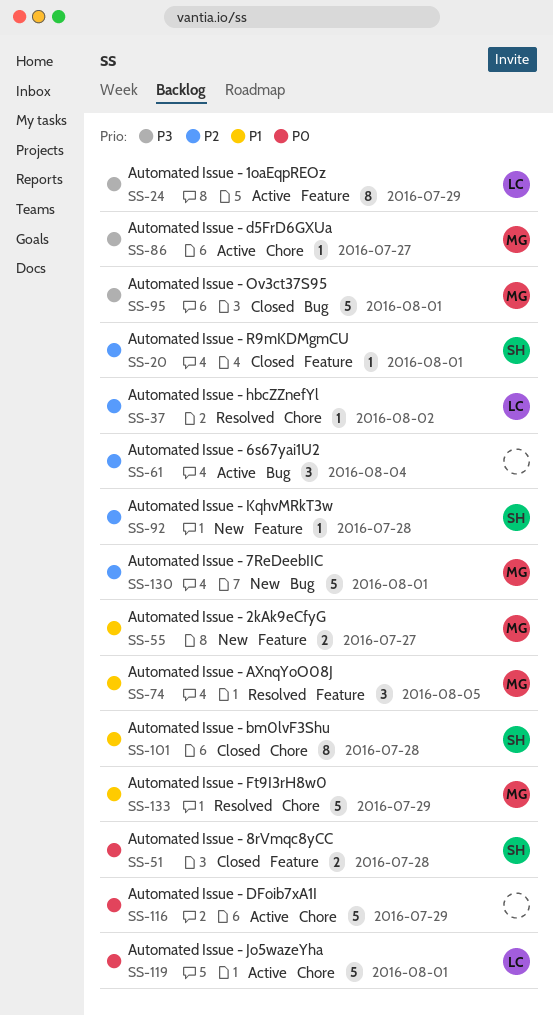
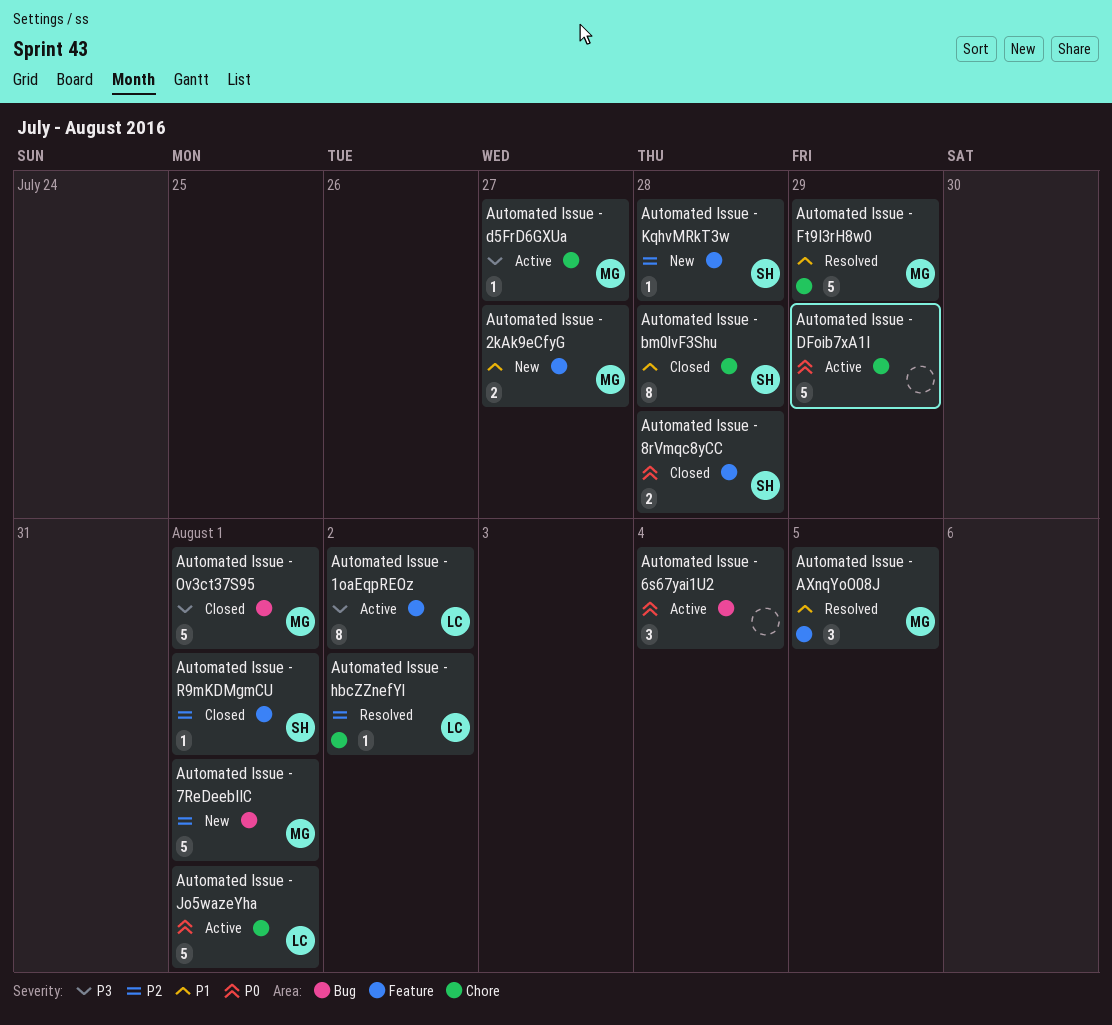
Automated Issue - 1oaEqpREOz, due: Jul 29 -> Aug 2
Automated Issue - 6s67yai1U2, priority: P2 -> P0

